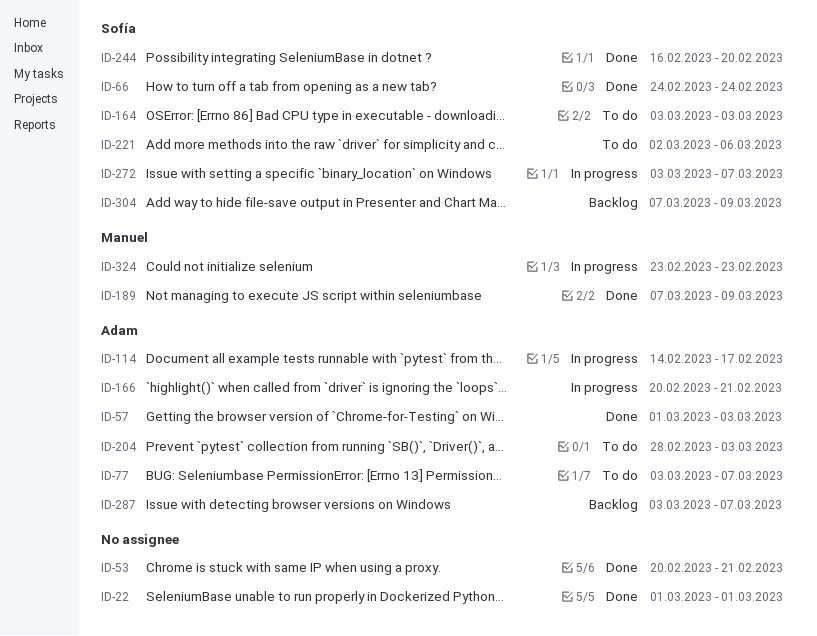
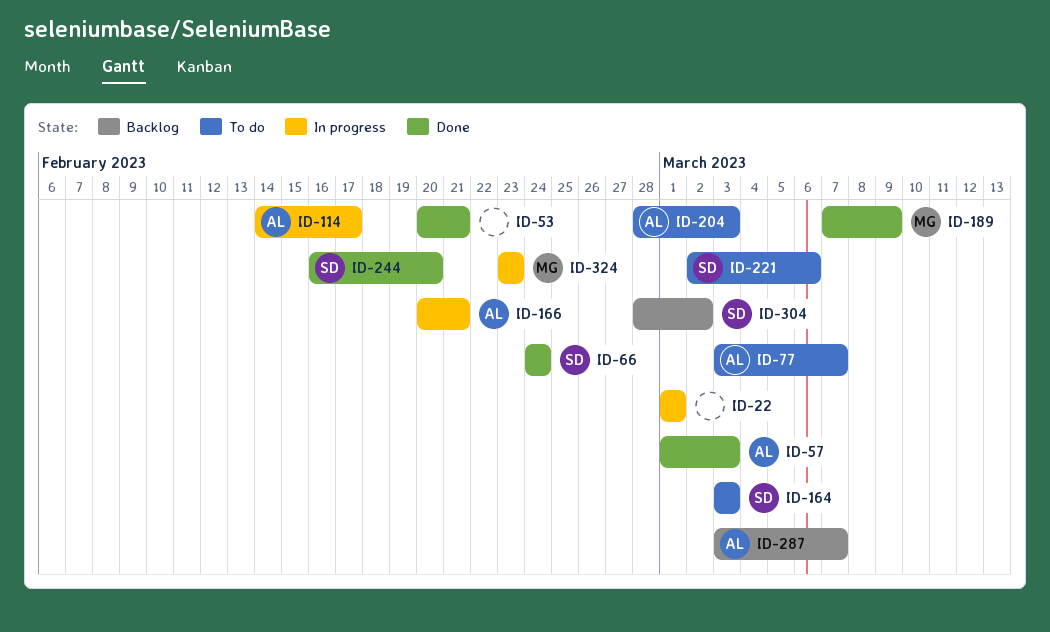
ID-22, status: Done -> In progress
ID-272: present -> none
ID-304, start: Mar 7 -> Feb 28
ID-304, due: Mar 9 -> Mar 2

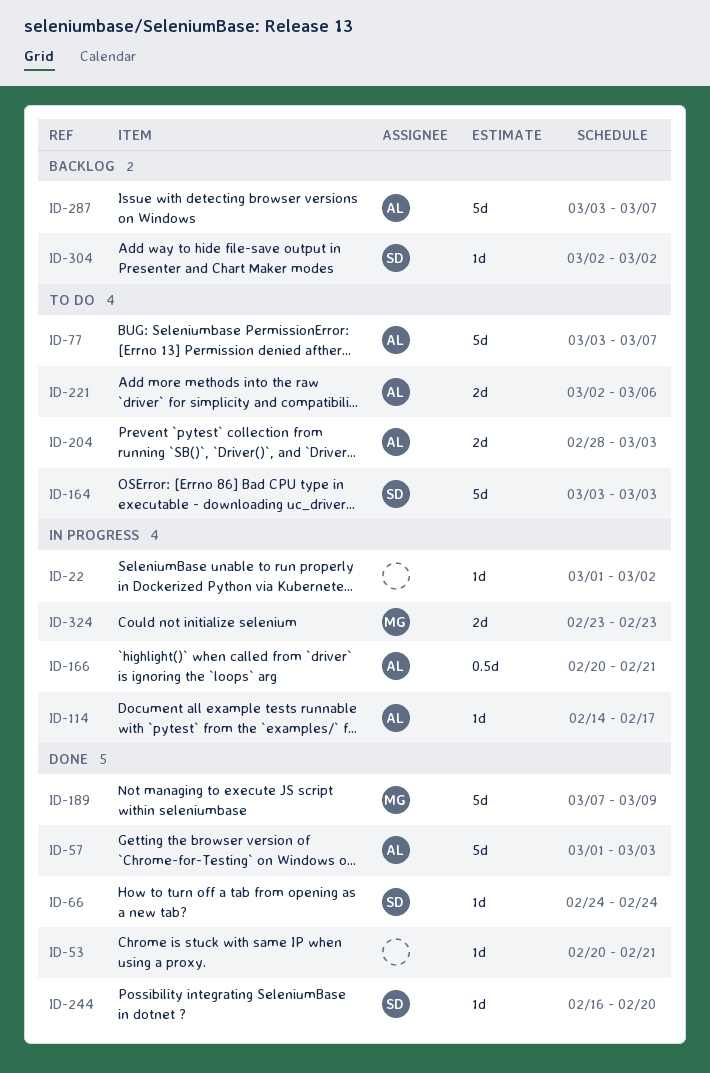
ID-22, due: Mar 1 -> Mar 2
ID-221, owner: SD -> AL
ID-304, start: Feb 28 -> Mar 2

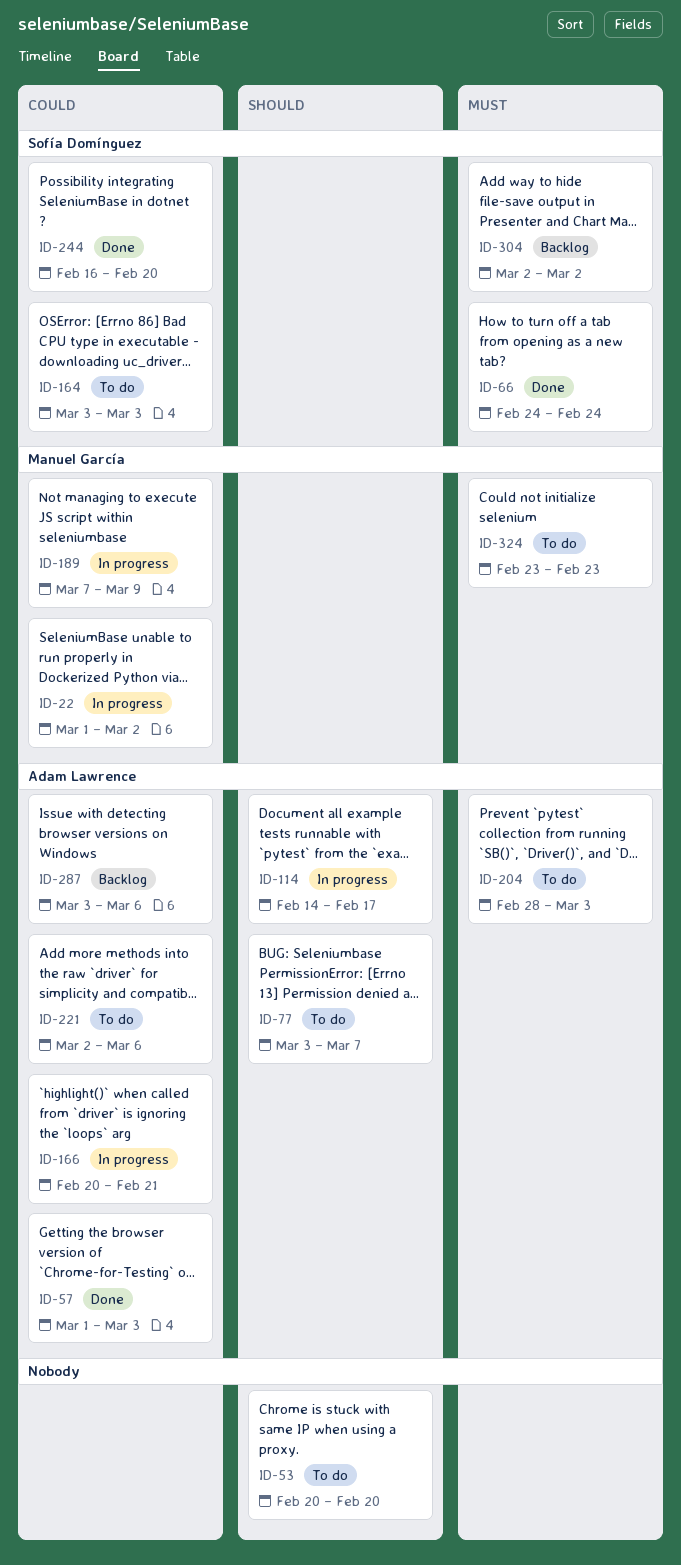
ID-22, owner: none -> Manuel García
ID-53, status: Done -> To do
ID-53, due: Feb 21 -> Feb 20
ID-189, status: Done -> In progress
ID-287, due: Mar 7 -> Mar 6
ID-324, status: In progress -> To do

